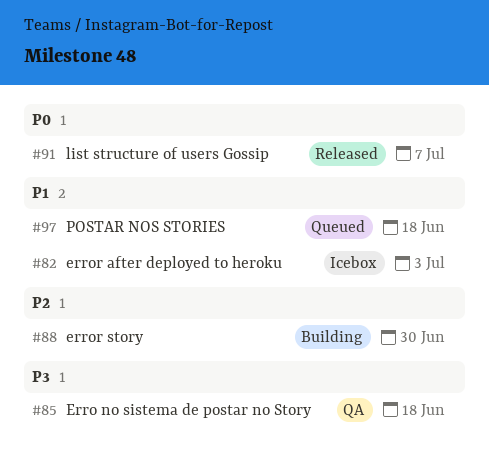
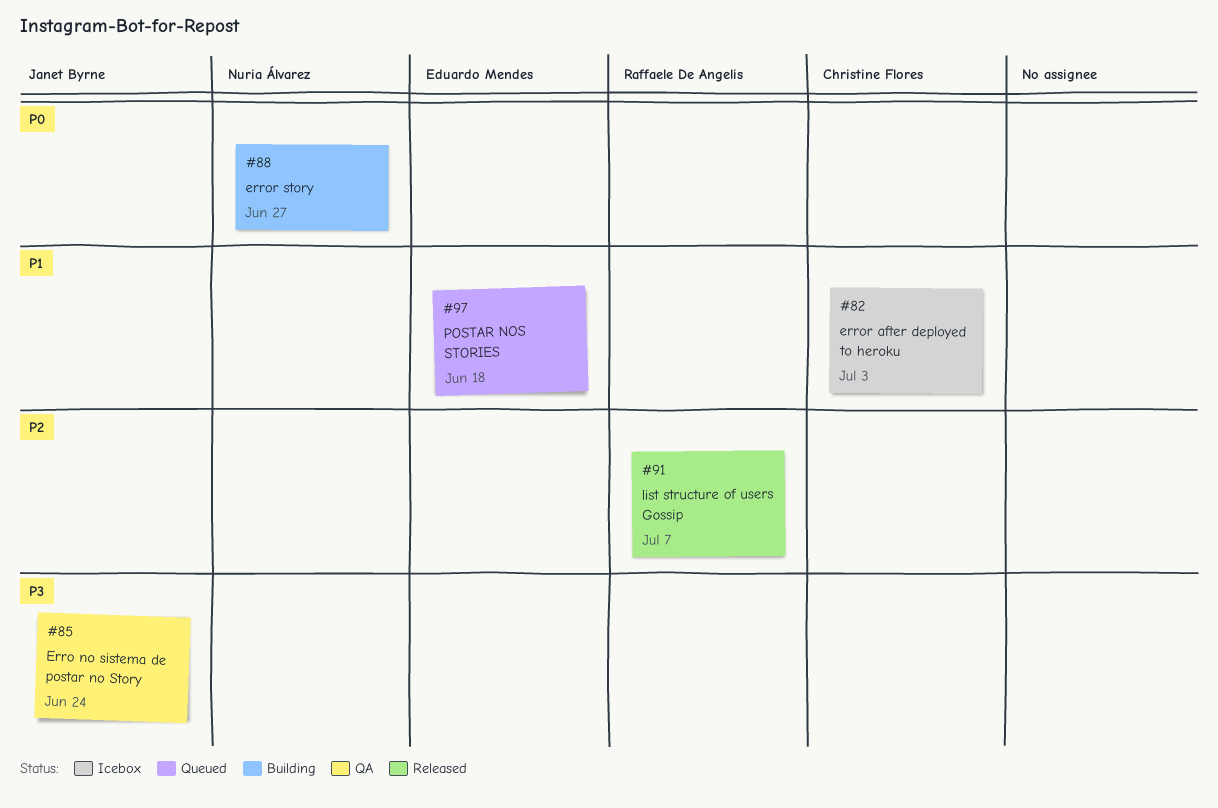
#85, due: Jun 18 -> Jun 24
#88, priority: P2 -> P0
#88, due: Jun 30 -> Jun 27
#91, priority: P0 -> P2

